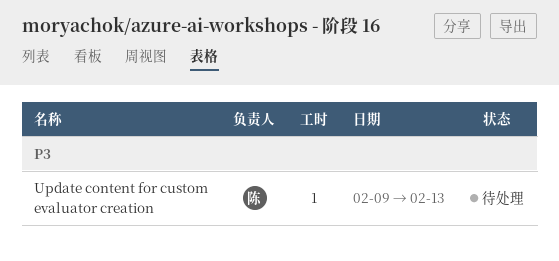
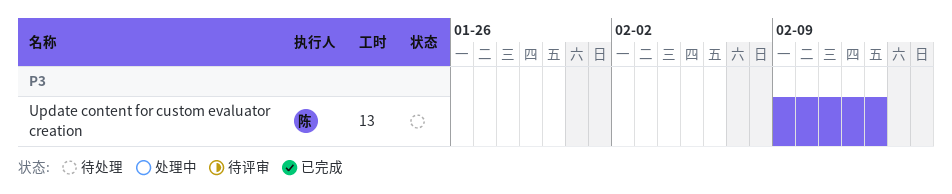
Update content for custom evaluator creation, estimate: 1 -> 13

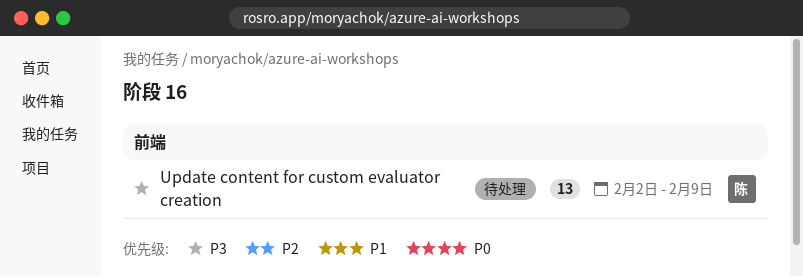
Update content for custom evaluator creation, start: Feb 9 -> Feb 2
Update content for custom evaluator creation, due: Feb 13 -> Feb 9

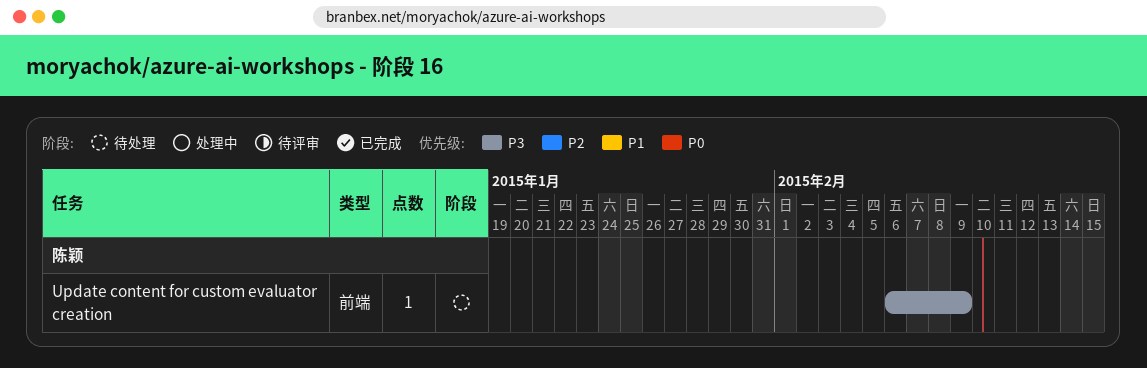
Update content for custom evaluator creation, estimate: 13 -> 1
Update content for custom evaluator creation, start: Feb 2 -> Feb 6

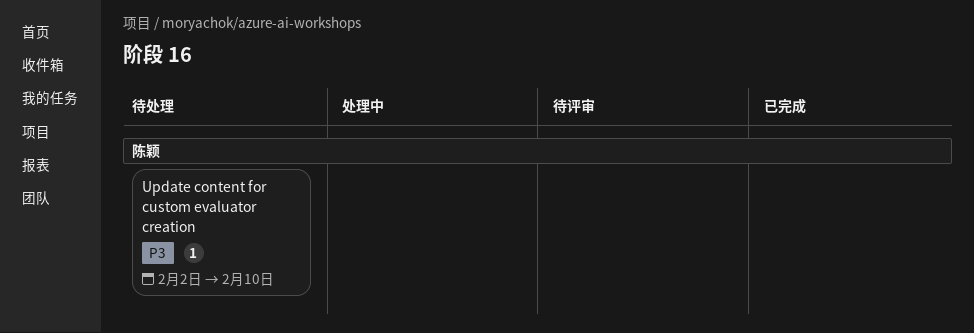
Update content for custom evaluator creation, start: Feb 6 -> Feb 2
Update content for custom evaluator creation, due: Feb 9 -> Feb 10

